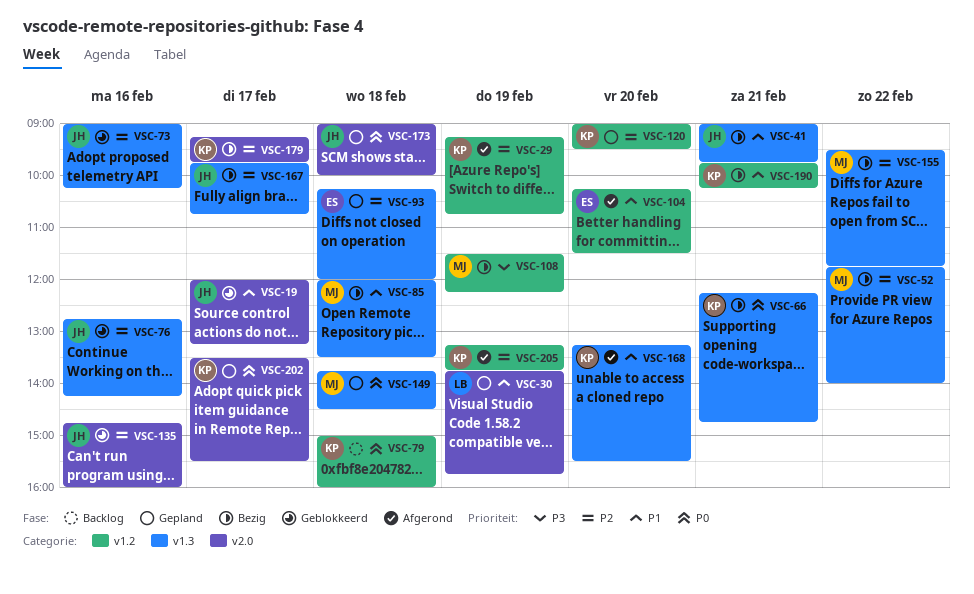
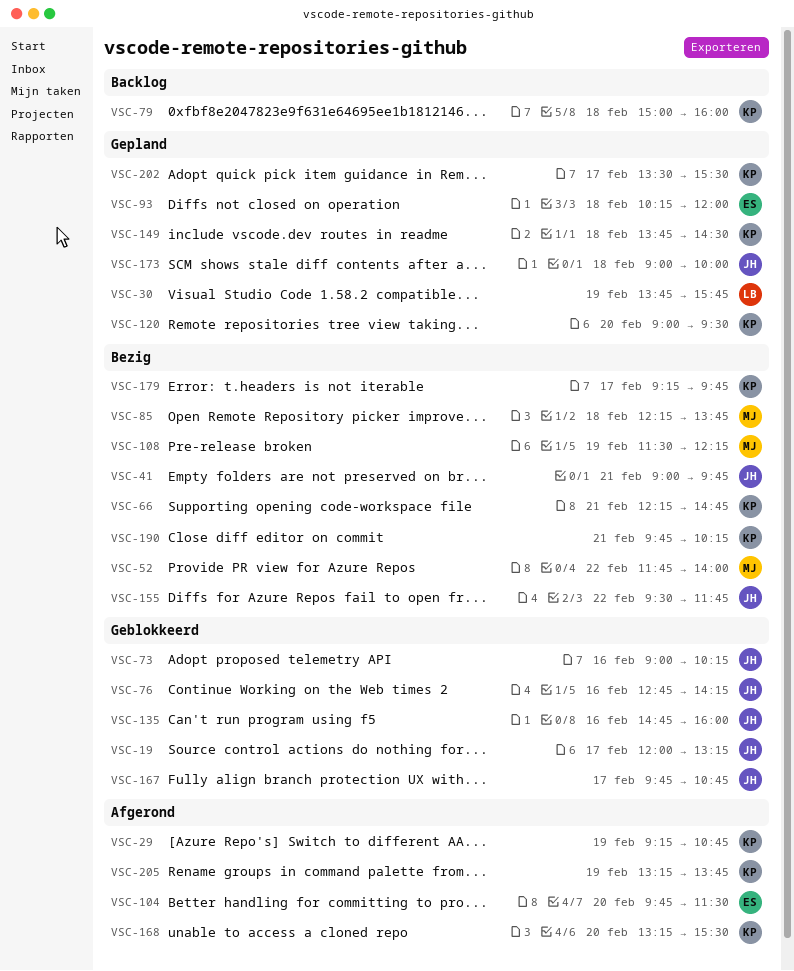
VSC-85, begins: 12:00 -> 12:15
VSC-85, ends: 13:30 -> 13:45
VSC-104, begins: 10:15 -> 09:45
VSC-149, owner: MJ -> KP
VSC-155, owner: MJ -> JH
VSC-167, status: Bezig -> Geblokkeerd

